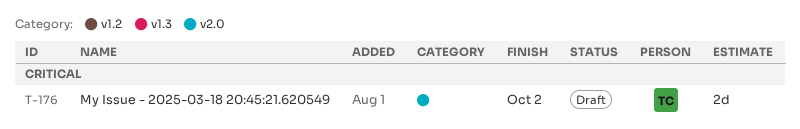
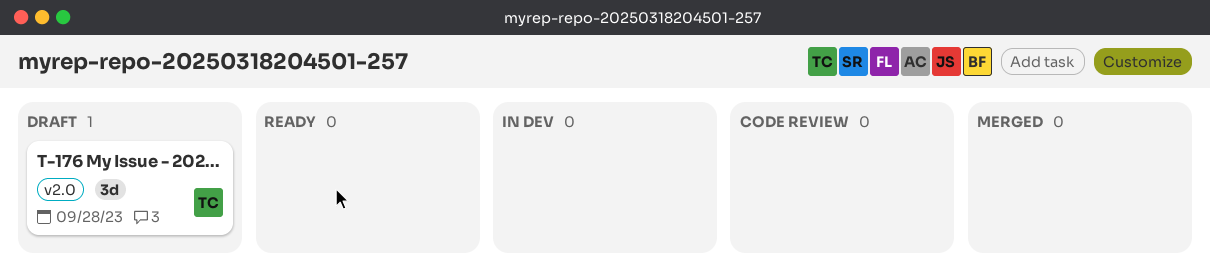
T-176, estimate: 2d -> 3d
T-176, due: Oct 2 -> Sep 28

